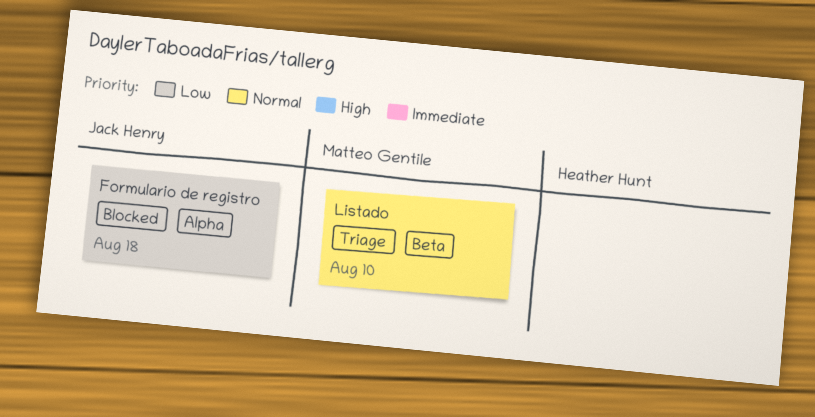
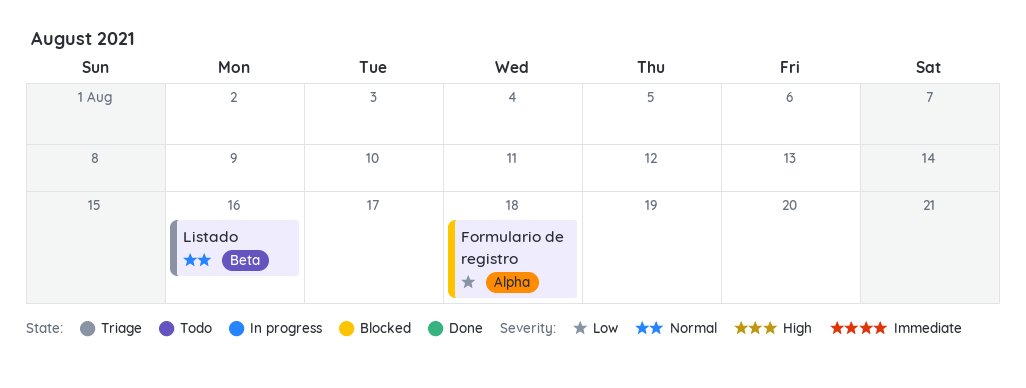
Listado, due: Aug 10 -> Aug 16

